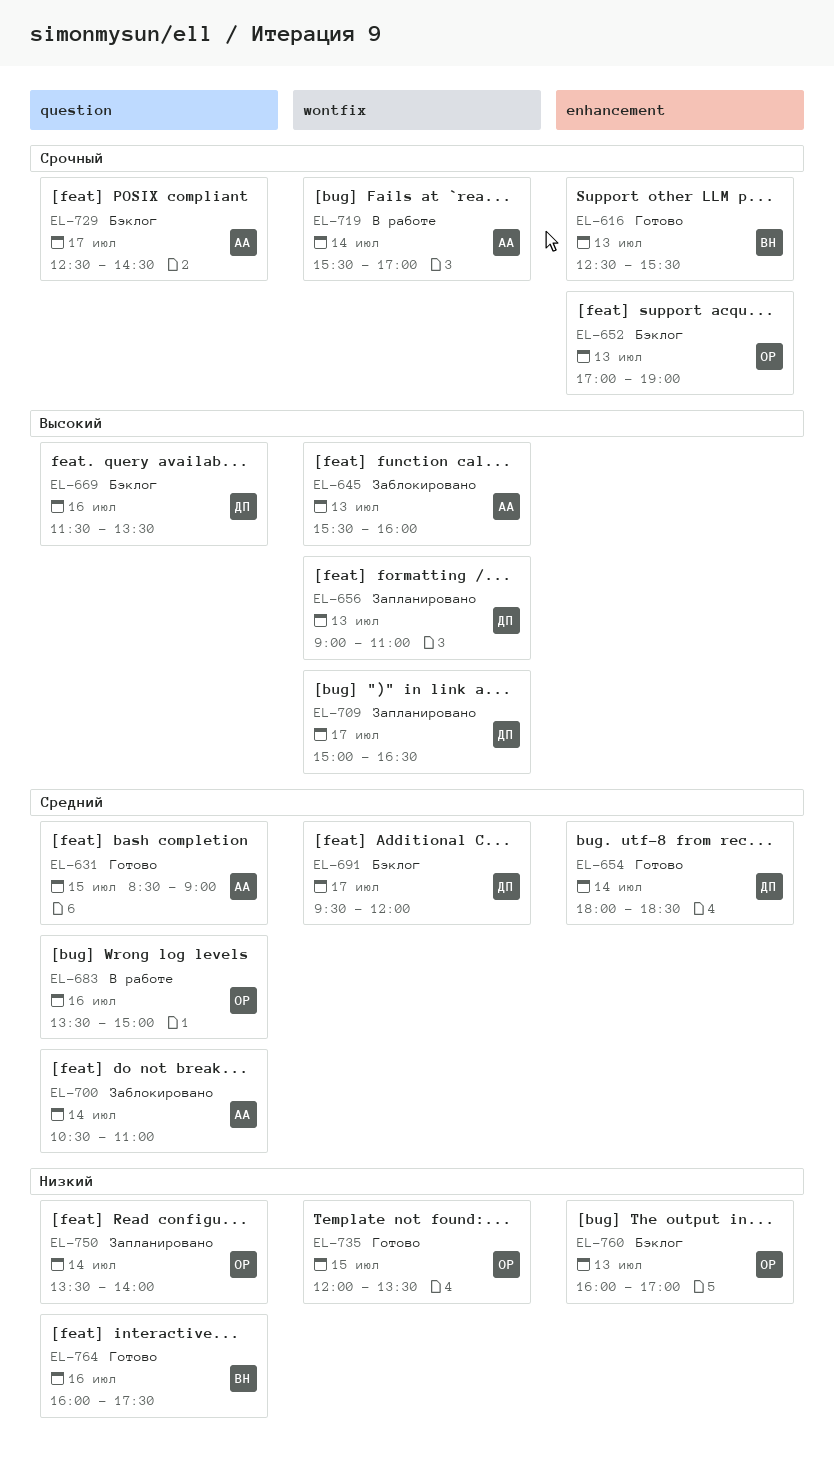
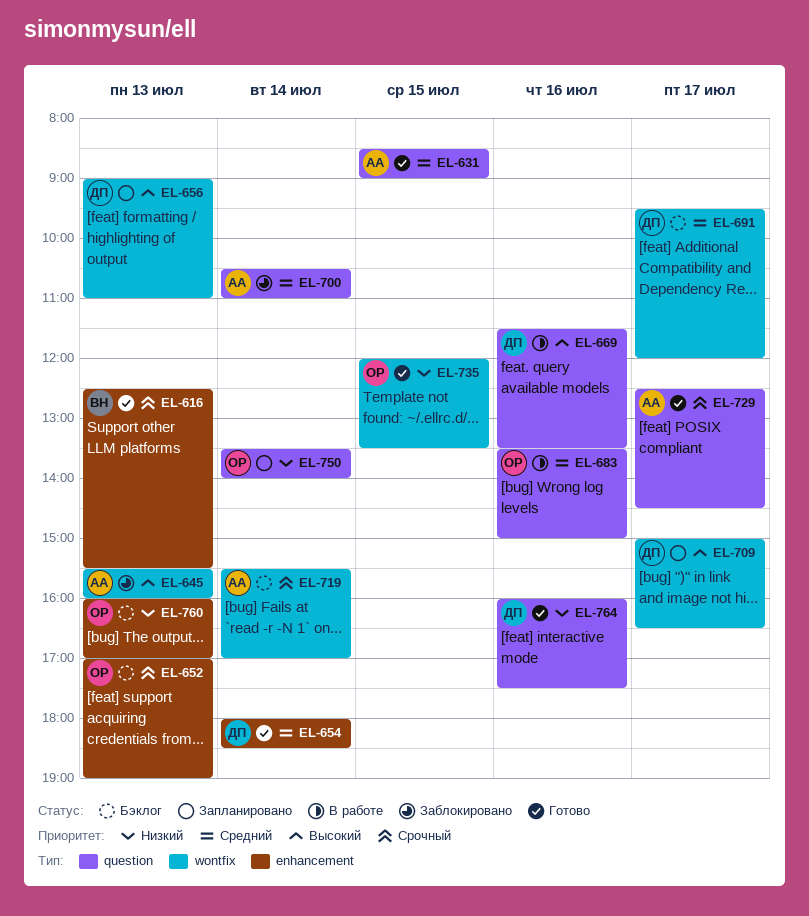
EL-669, status: Бэклог -> В работе
EL-719, status: В работе -> Бэклог
EL-729, status: Бэклог -> Готово
EL-764, owner: ВН -> ДП

